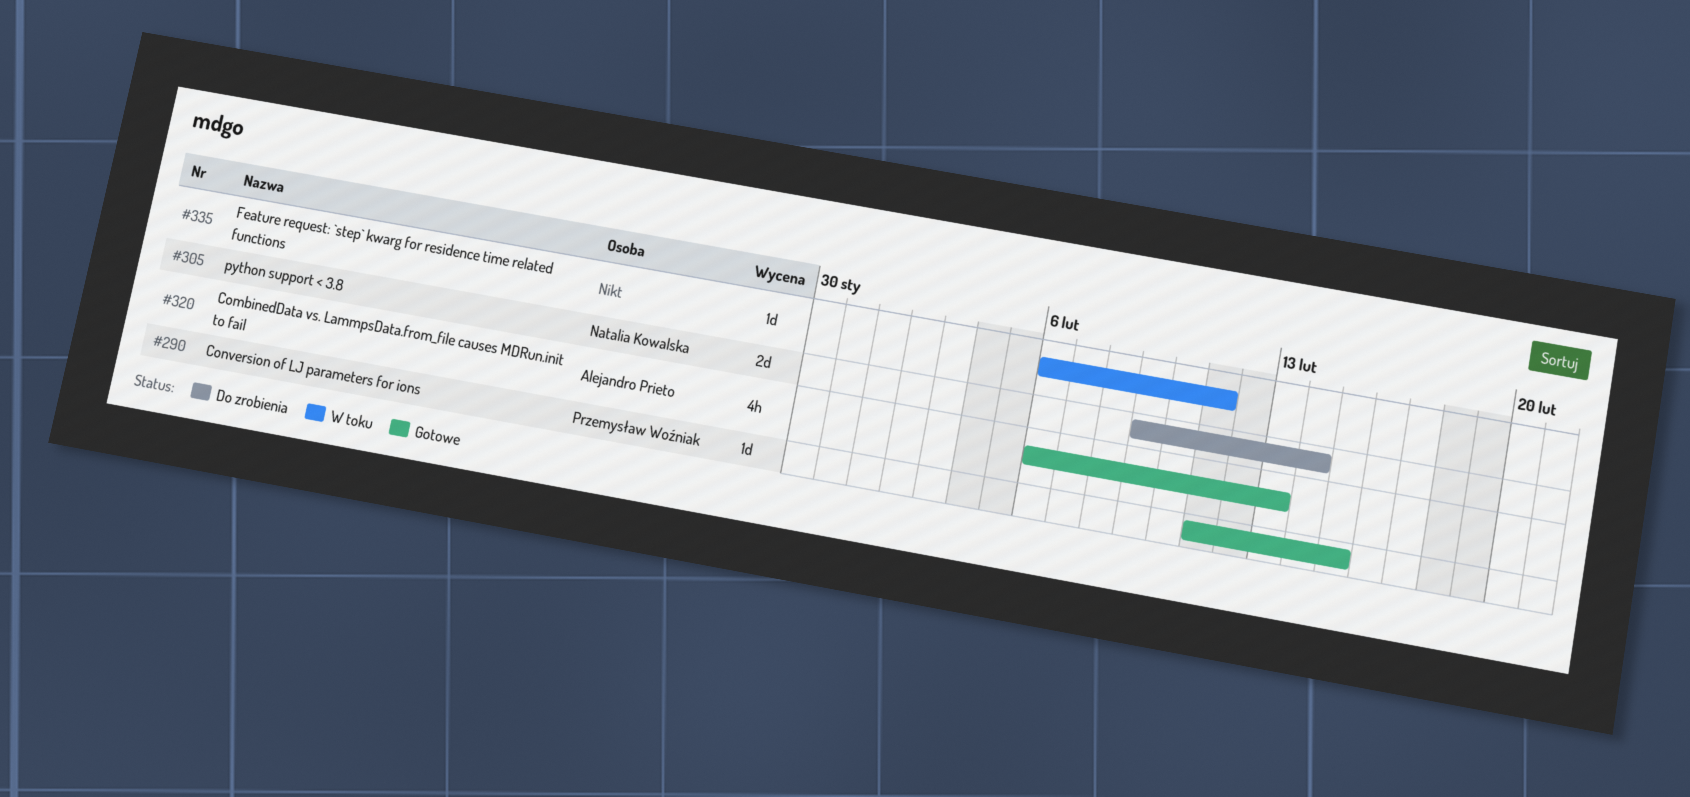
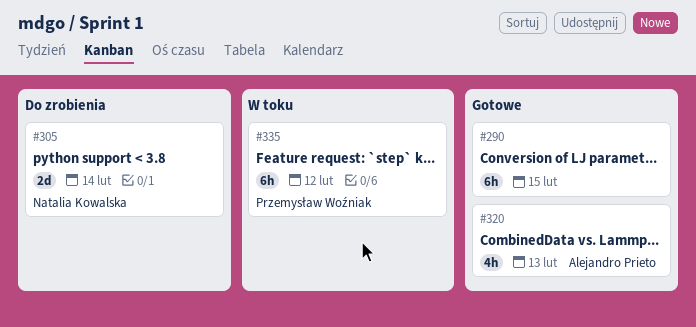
#290, owner: Przemysław Woźniak -> none
#290, estimate: 1d -> 6h
#335, owner: none -> Przemysław Woźniak
#335, estimate: 1d -> 6h
#335, due: Feb 11 -> Feb 12

